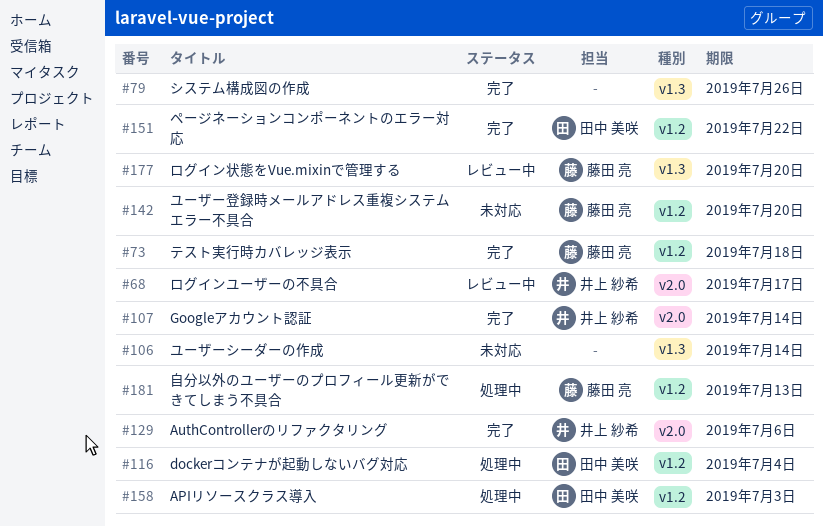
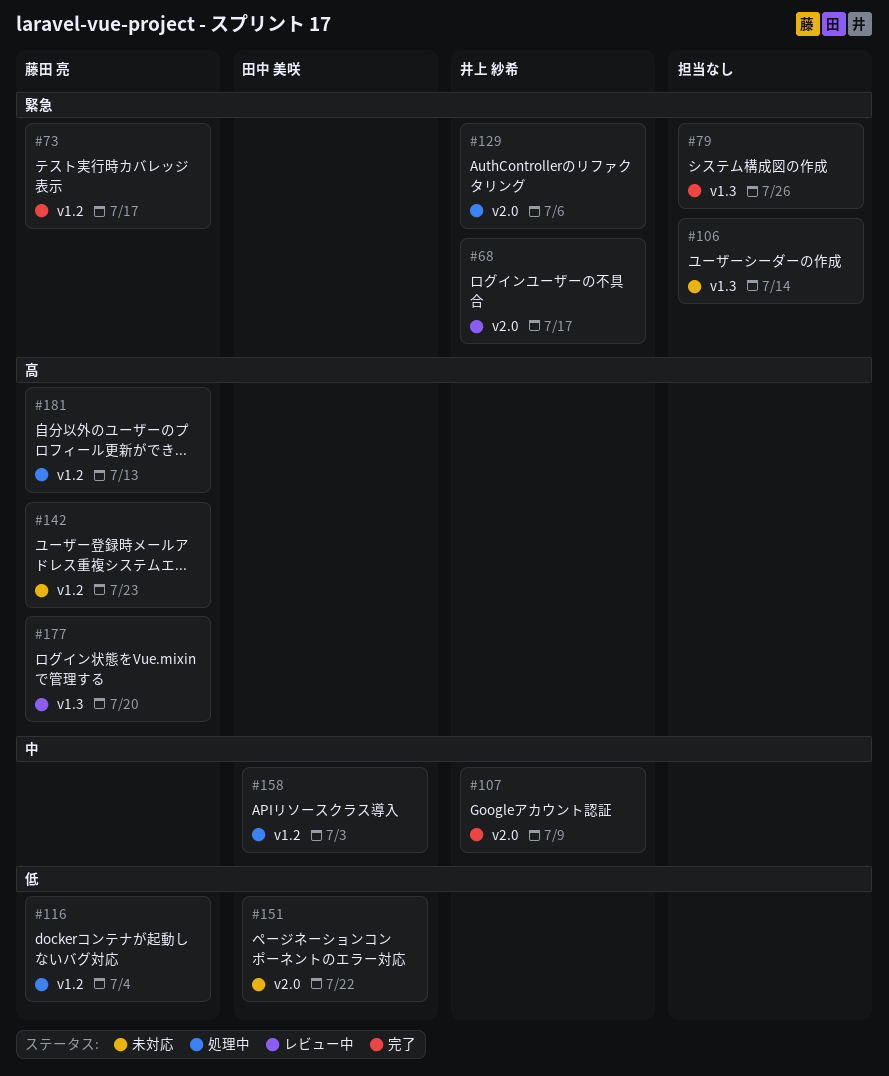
#73, due: Jul 18 -> Jul 17
#107, due: Jul 14 -> Jul 9
#116, owner: 田中 美咲 -> 藤田 亮
#129, status: 完了 -> 処理中
#142, due: Jul 20 -> Jul 23
#151, status: 完了 -> 未対応
#151, label: v1.2 -> v2.0

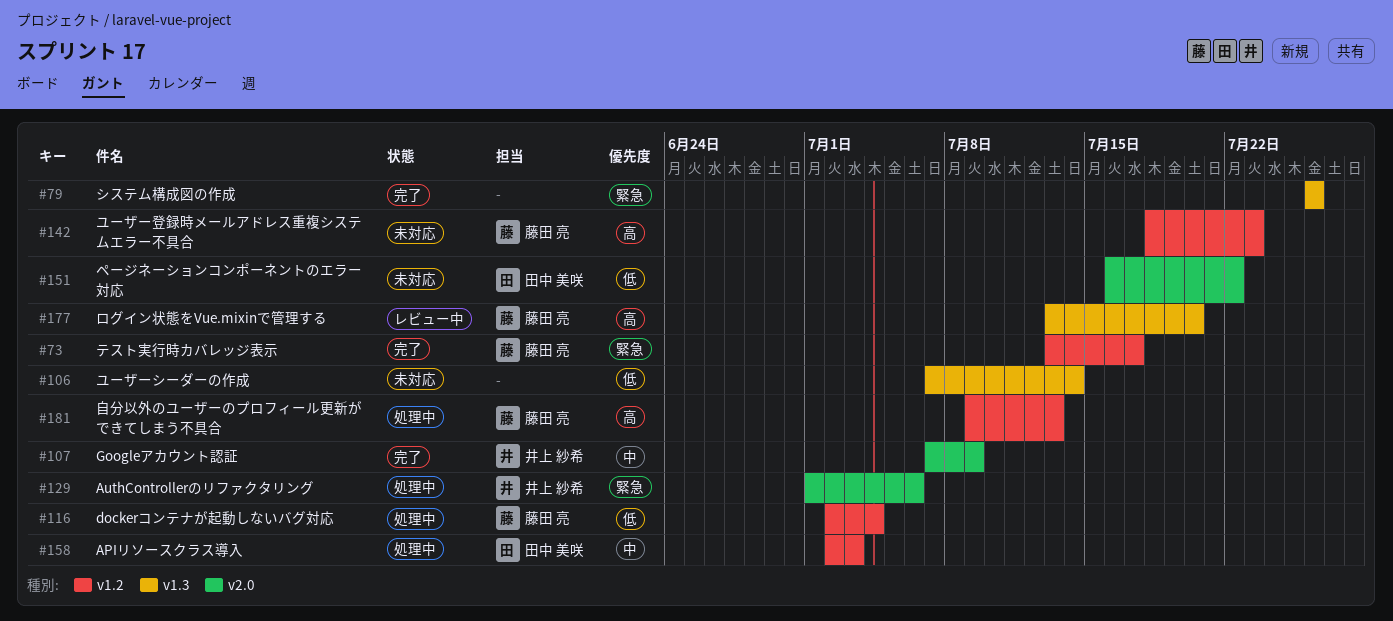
#68: present -> none
#106, priority: 緊急 -> 低

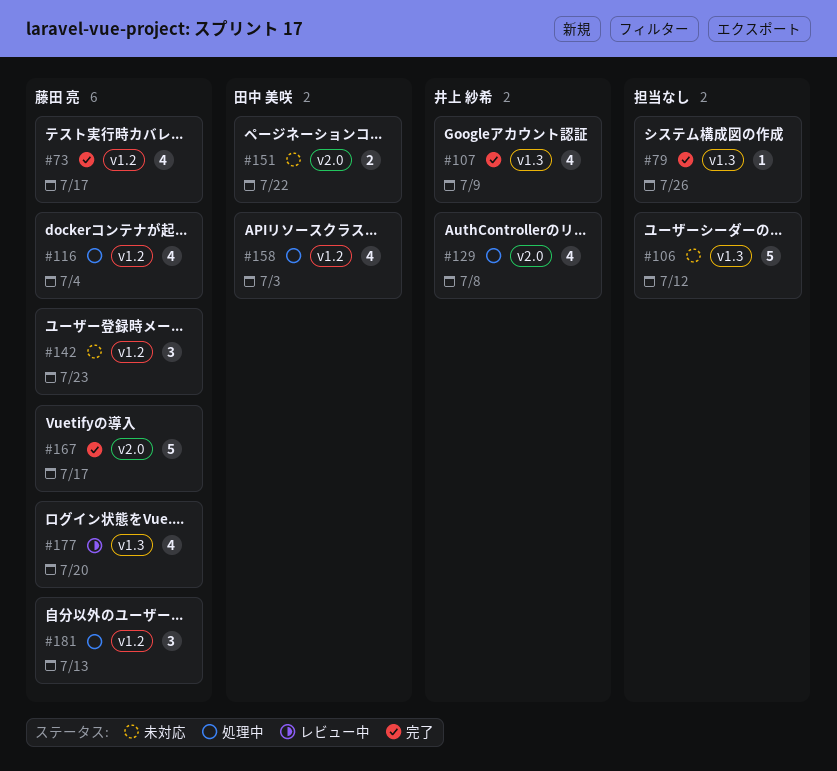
#106, due: Jul 14 -> Jul 12
#107, label: v2.0 -> v1.3
#129, due: Jul 6 -> Jul 8
#167: none -> present

